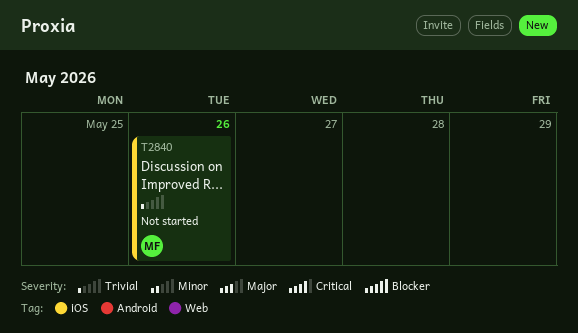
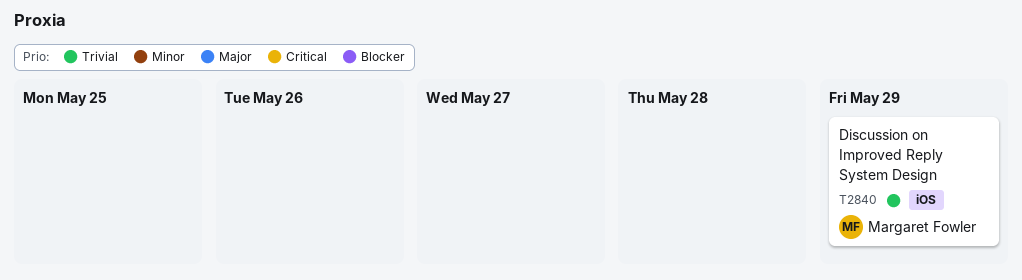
T2840, due: May 26 -> May 29

